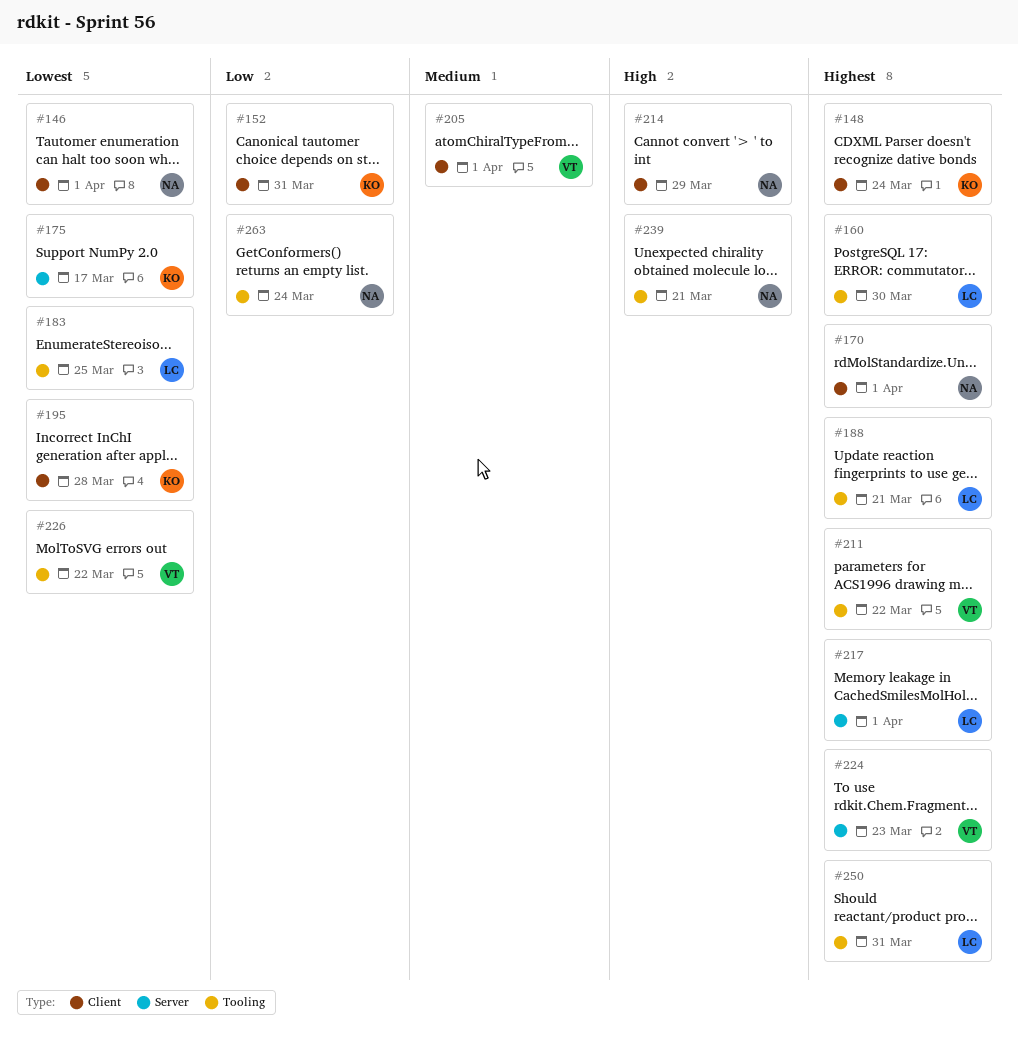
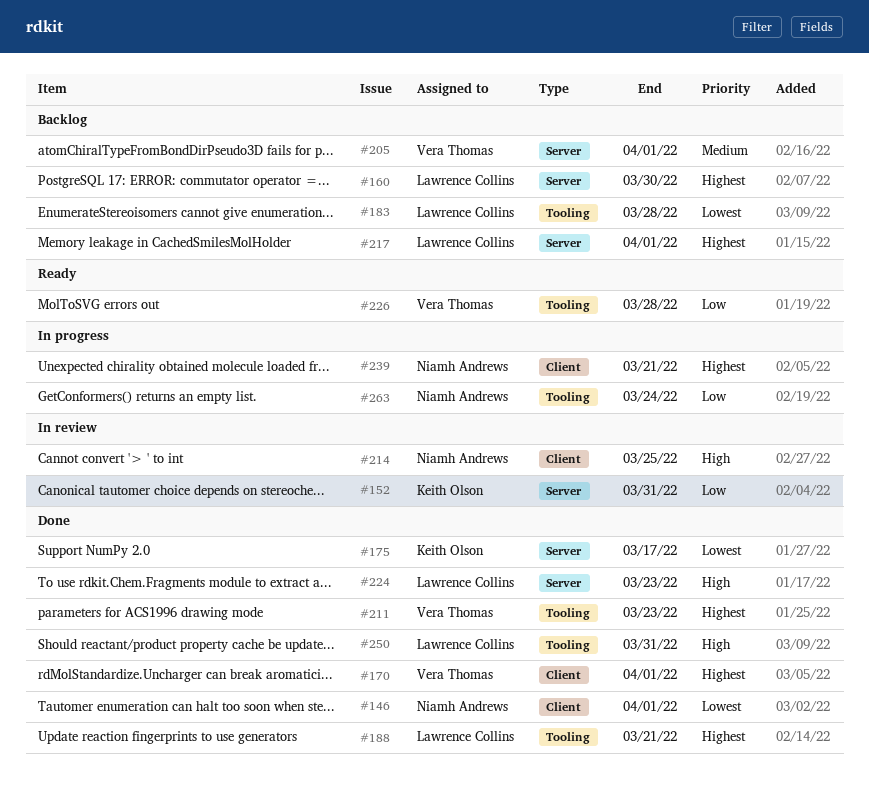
#148: present -> none
#152, label: Client -> Server
#160, label: Tooling -> Server
#170, owner: Niamh Andrews -> Vera Thomas
#183, due: Mar 25 -> Mar 28
#195: present -> none
#205, label: Client -> Server
#211, due: Mar 22 -> Mar 23
#214, due: Mar 29 -> Mar 25
#224, owner: Vera Thomas -> Lawrence Collins
#224, priority: Highest -> High
#226, priority: Lowest -> Low
#226, due: Mar 22 -> Mar 28
#239, priority: High -> Highest
#239, label: Tooling -> Client
#250, priority: Highest -> High

